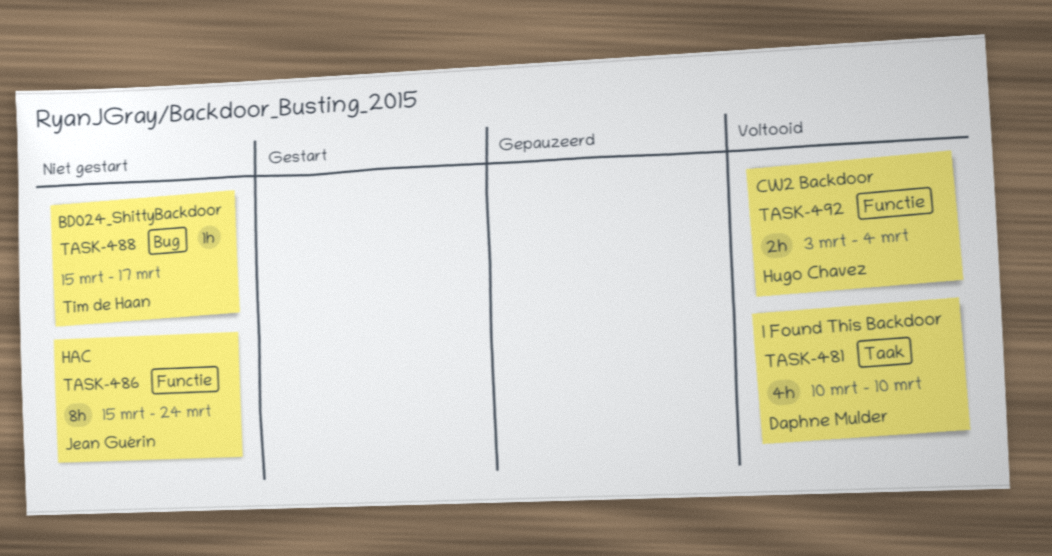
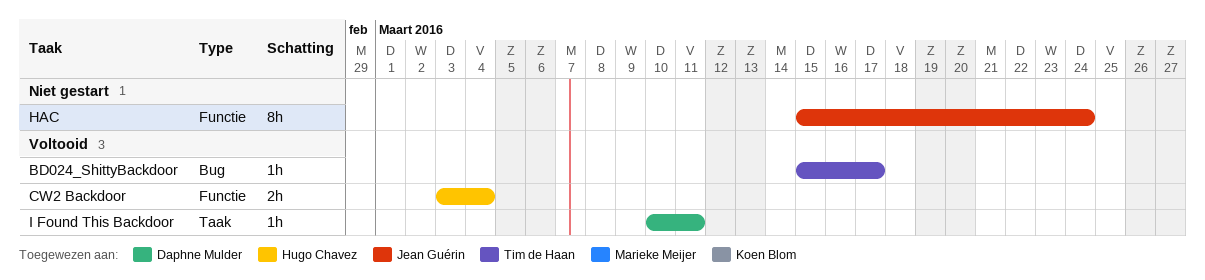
BD024_ShittyBackdoor, status: Niet gestart -> Voltooid
I Found This Backdoor, estimate: 4h -> 1h
I Found This Backdoor, due: Mar 10 -> Mar 11

